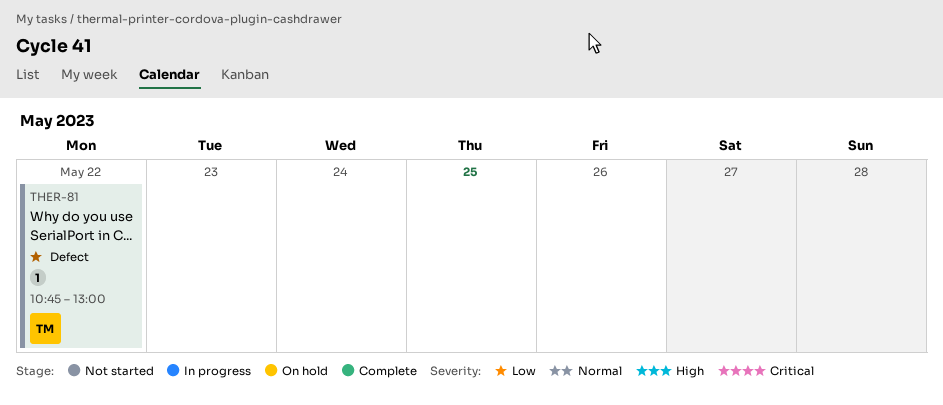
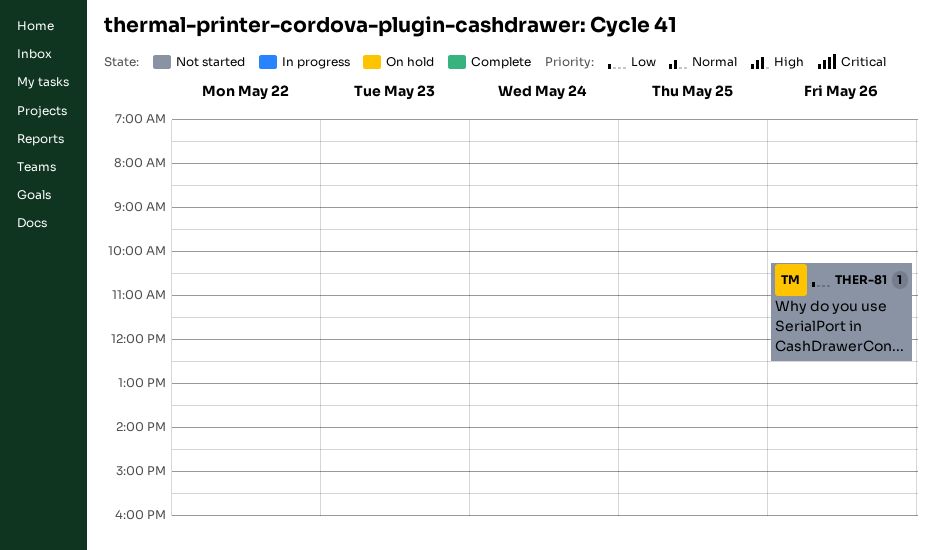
THER-81, day: May 22 -> May 26
THER-81, begins: 10:45 -> 10:15
THER-81, ends: 13:00 -> 12:30

